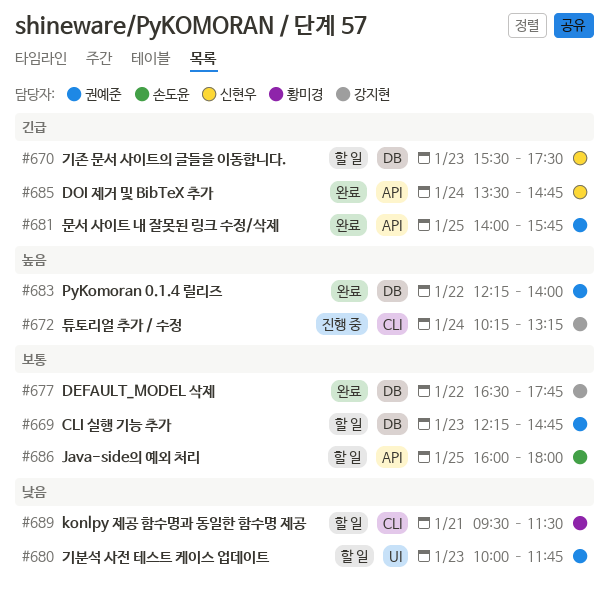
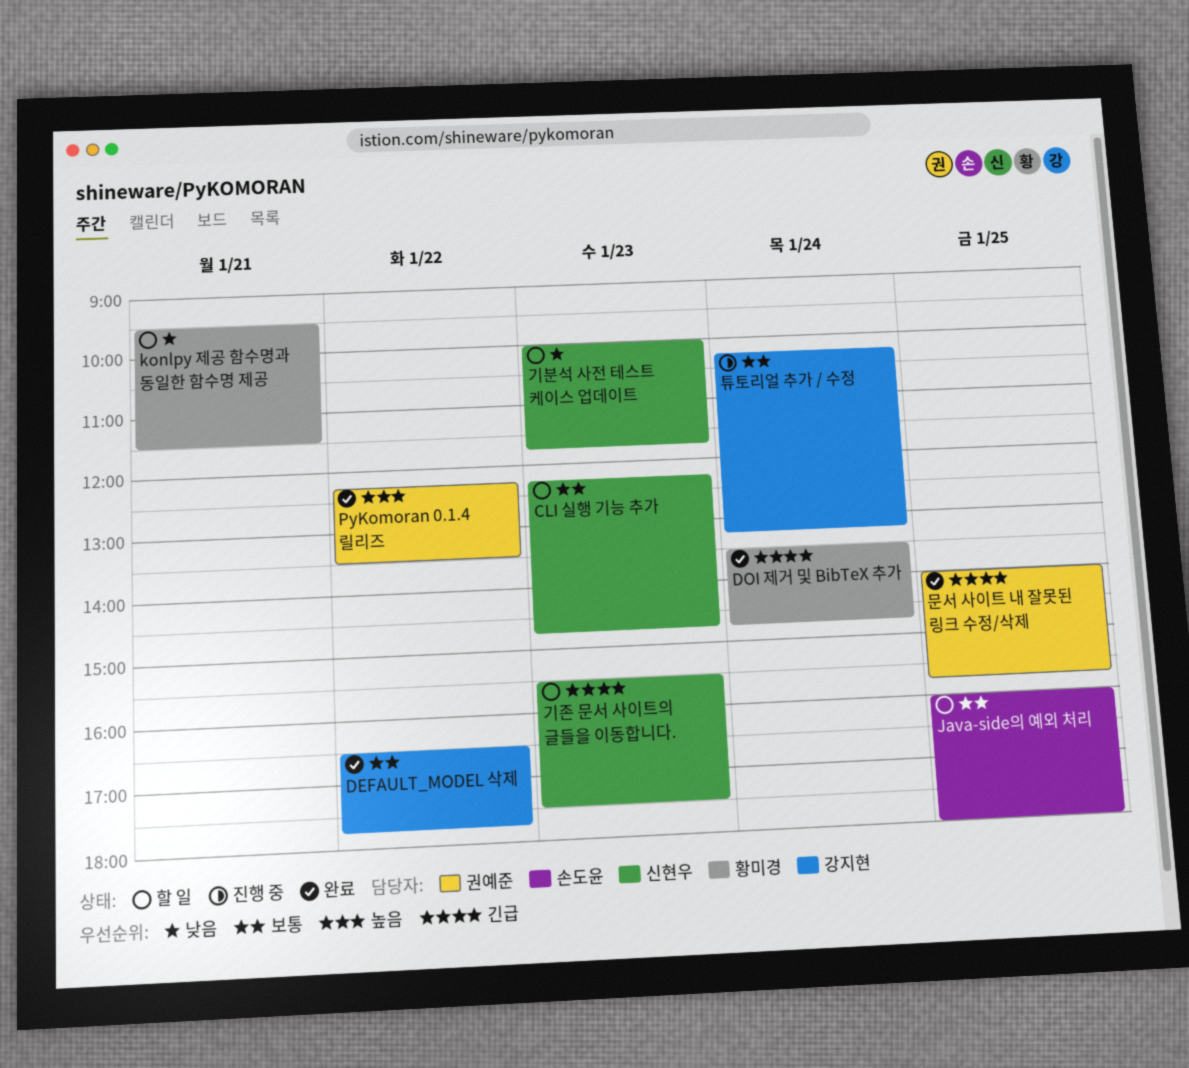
CLI 실행 기능 추가, owner: 권예준 -> 신현우
DOI 제거 및 BibTeX 추가, owner: 신현우 -> 황미경
PyKomoran 0.1.4 릴리즈, ends: 14:00 -> 13:30
기분석 사전 테스트 케이스 업데이트, owner: 권예준 -> 신현우
튜토리얼 추가 / 수정, priority: 높음 -> 보통

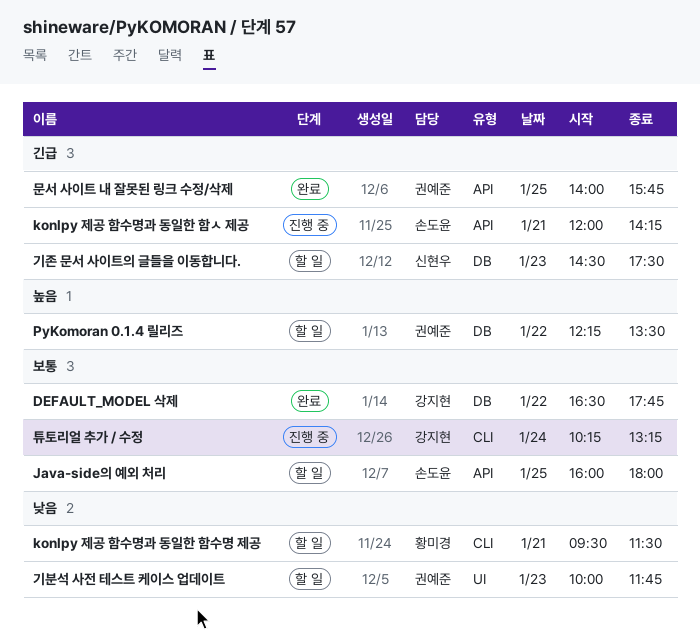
CLI 실행 기능 추가: present -> none
DOI 제거 및 BibTeX 추가: present -> none
konlpy 제공 함수명과 동일한 함ㅅ 제공: none -> present
PyKomoran 0.1.4 릴리즈, status: 완료 -> 할 일
기분석 사전 테스트 케이스 업데이트, owner: 신현우 -> 권예준
기존 문서 사이트의 글들을 이동합니다., begins: 15:30 -> 14:30

